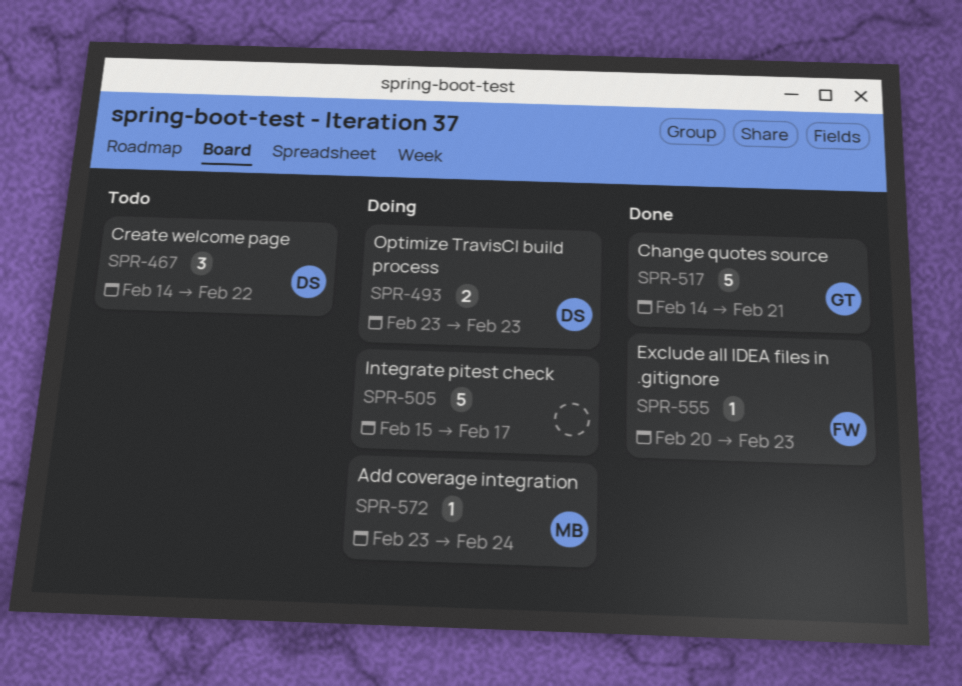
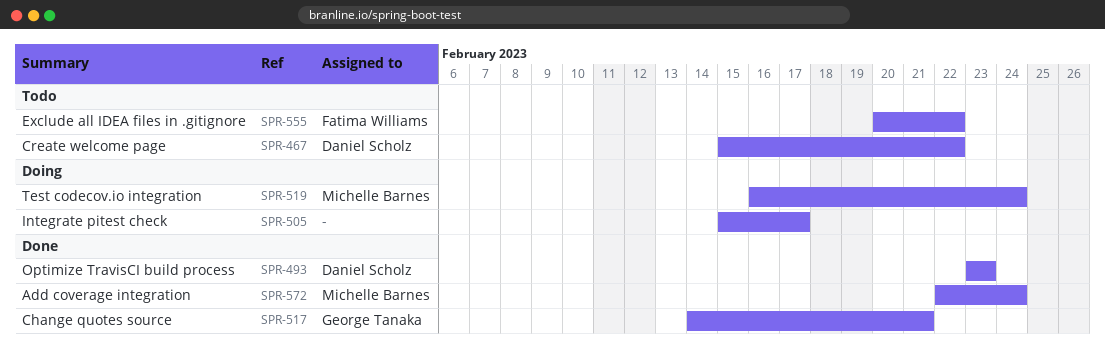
SPR-467, start: Feb 14 -> Feb 15
SPR-493, status: Doing -> Done
SPR-519: none -> present
SPR-555, status: Done -> Todo
SPR-555, due: Feb 23 -> Feb 22
SPR-572, status: Doing -> Done
SPR-572, start: Feb 23 -> Feb 22

